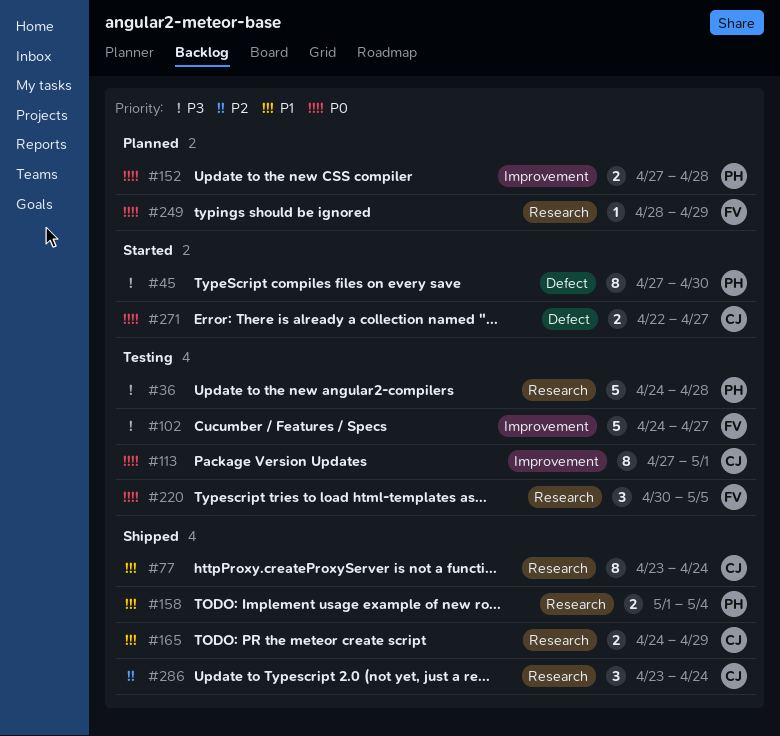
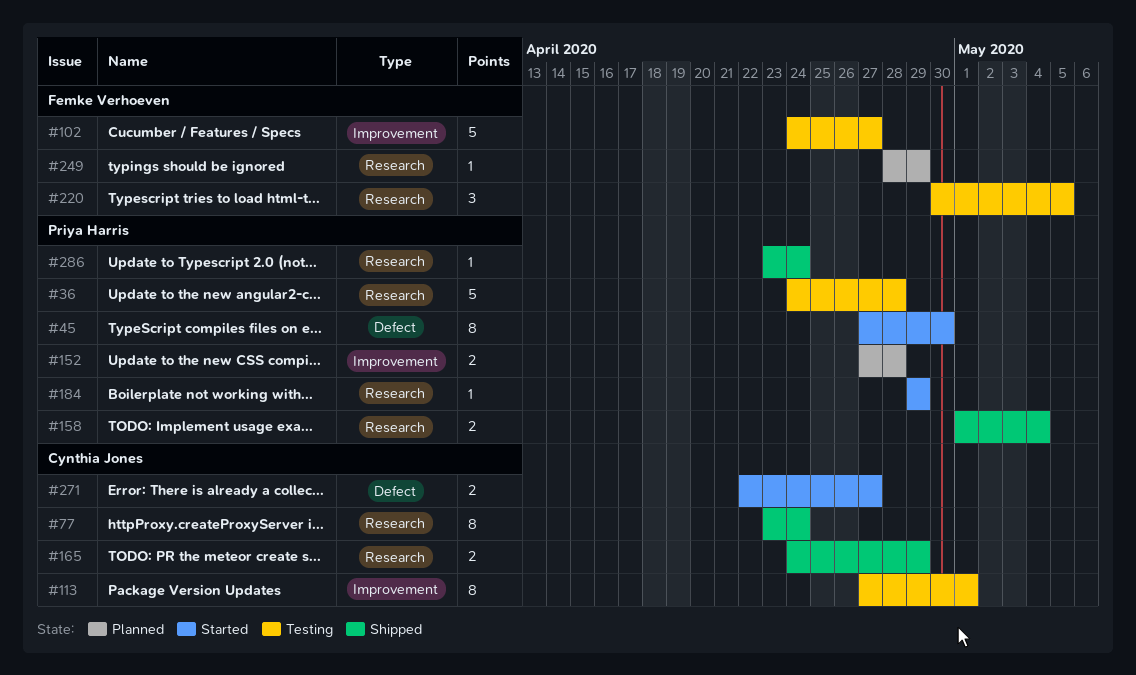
#184: none -> present
#286, owner: Cynthia Jones -> Priya Harris
#286, estimate: 3 -> 1

